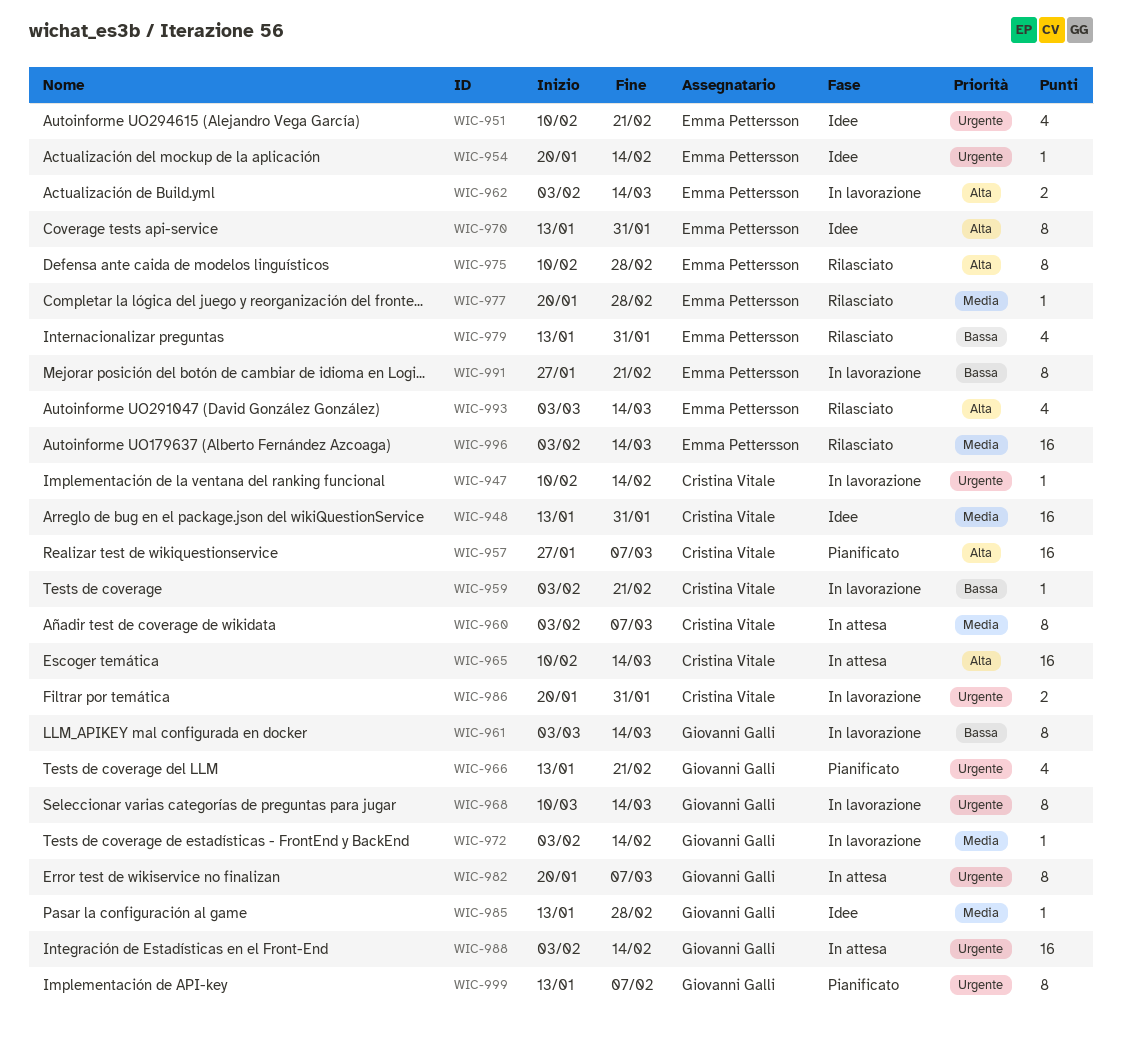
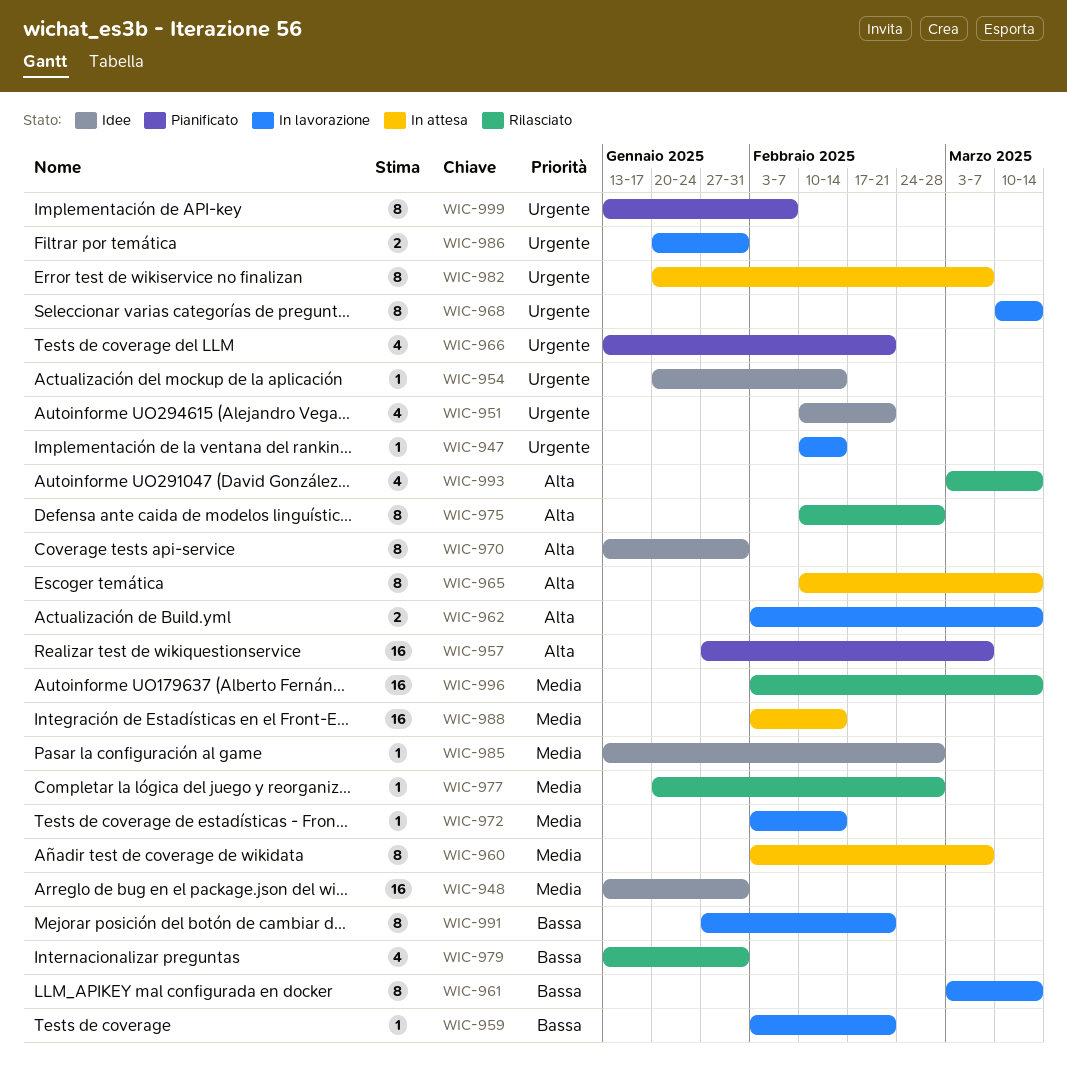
WIC-965, estimate: 16 -> 8
WIC-988, priority: Urgente -> Media

